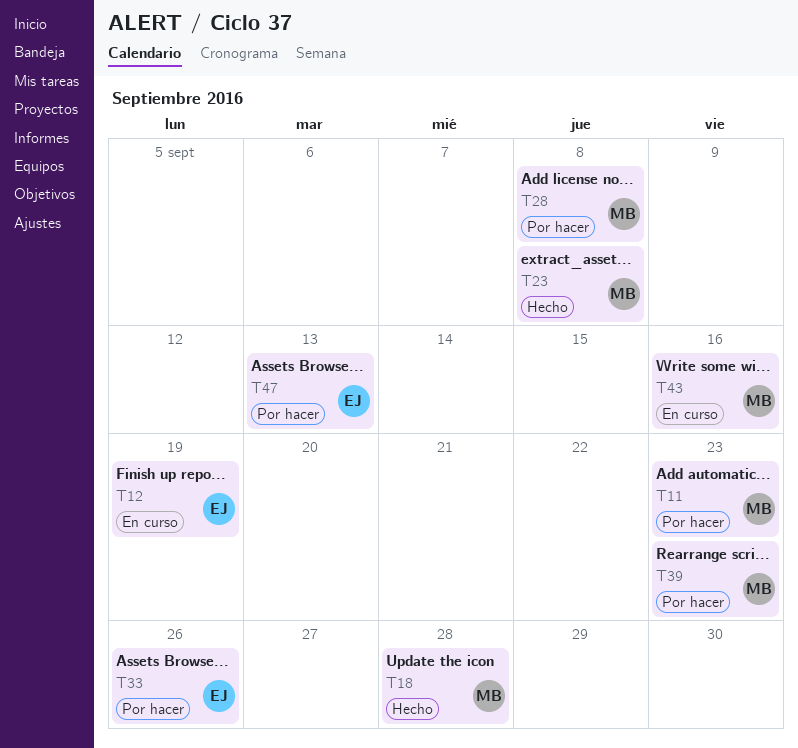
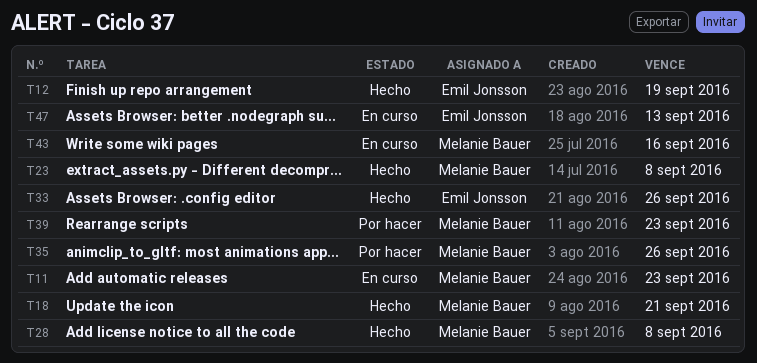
T11, status: Por hacer -> En curso
T12, status: En curso -> Hecho
T18, due: Sep 28 -> Sep 21
T28, status: Por hacer -> Hecho
T33, status: Por hacer -> Hecho
T35: none -> present
T47, status: Por hacer -> En curso

